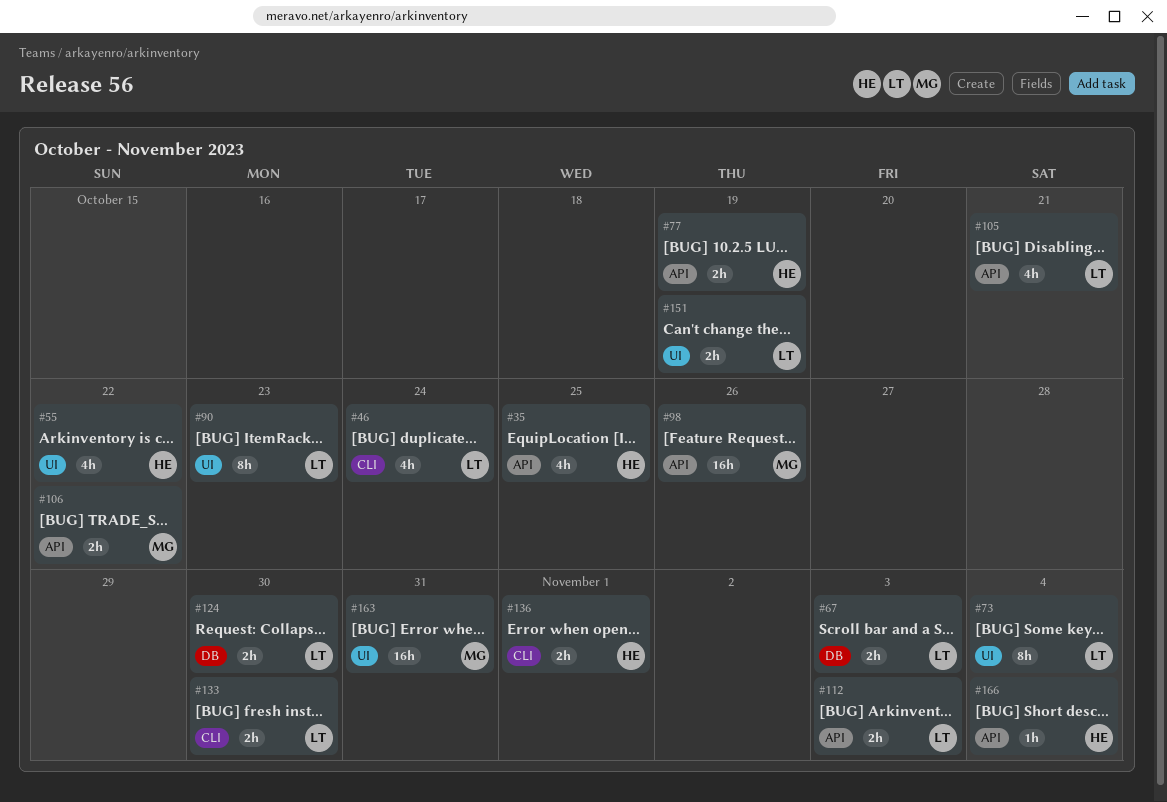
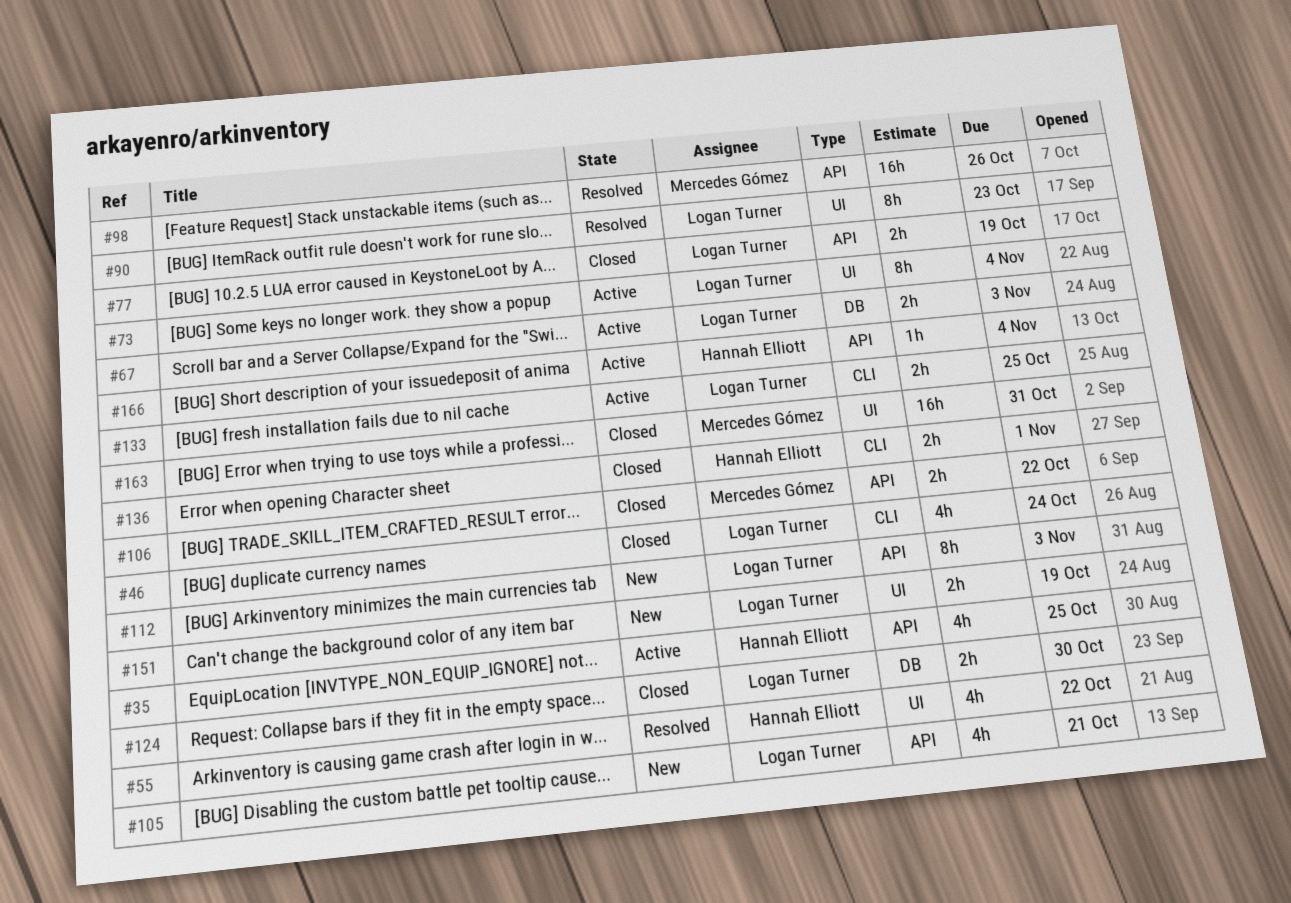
#77, owner: Hannah Elliott -> Logan Turner
#112, estimate: 2h -> 8h
#133, due: Oct 30 -> Oct 25

